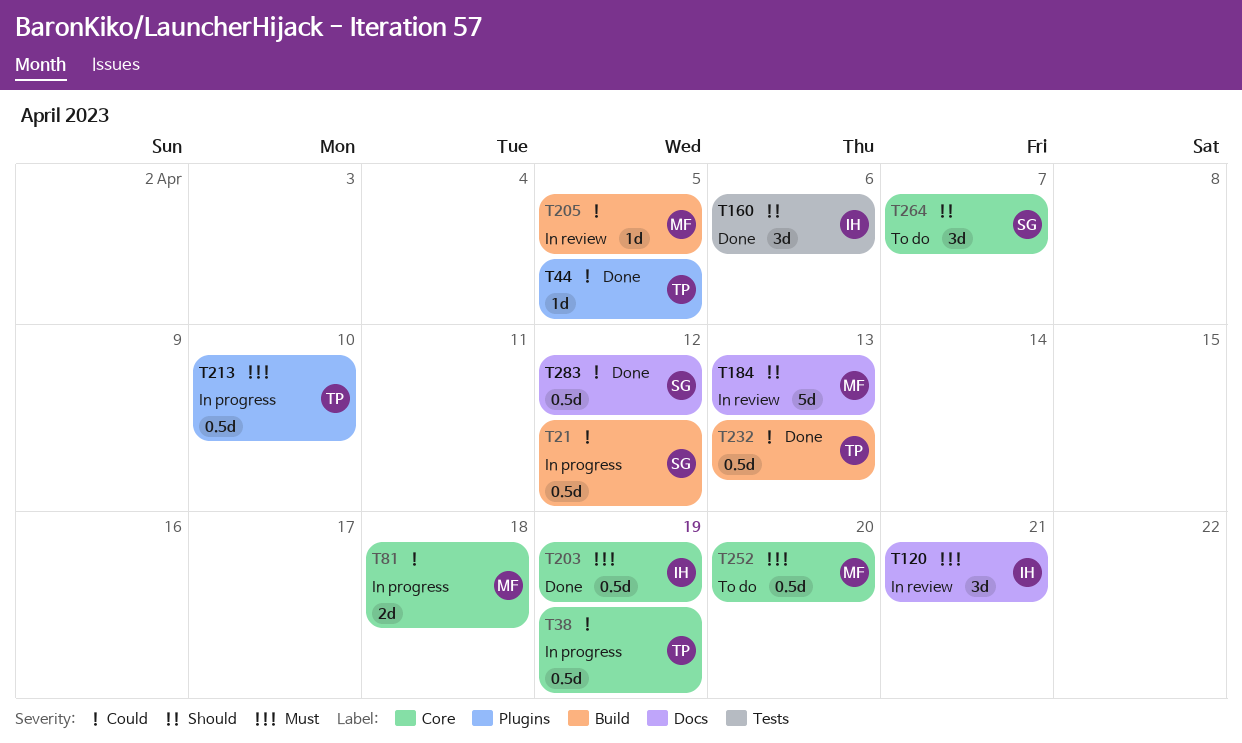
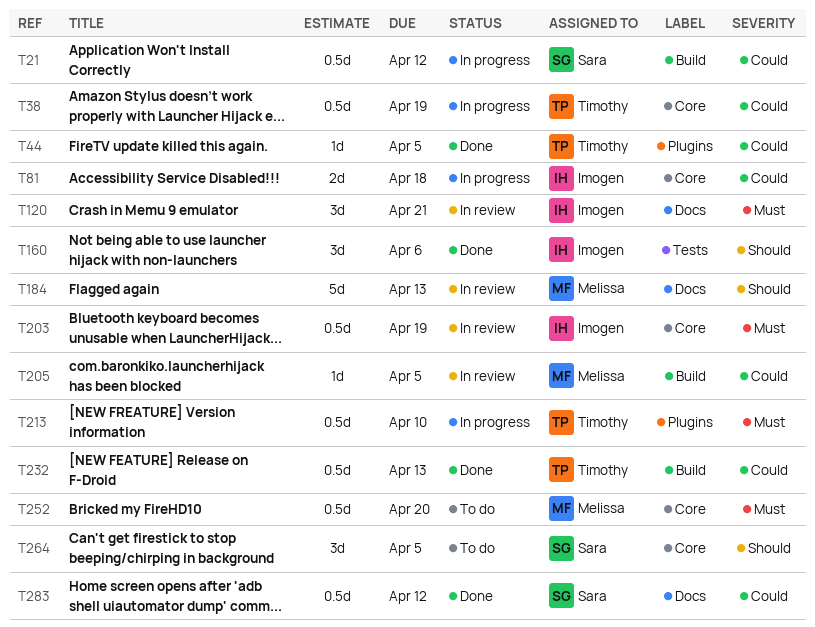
T81, owner: Melissa -> Imogen
T203, status: Done -> In review
T264, due: Apr 7 -> Apr 5

